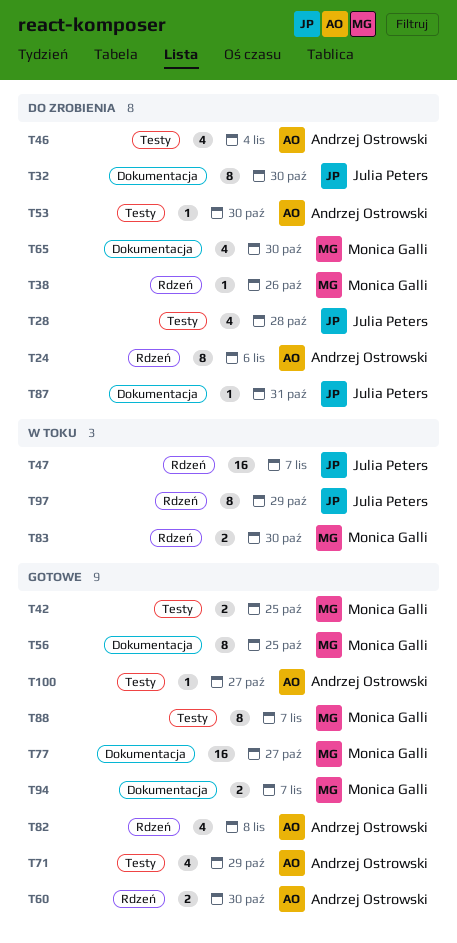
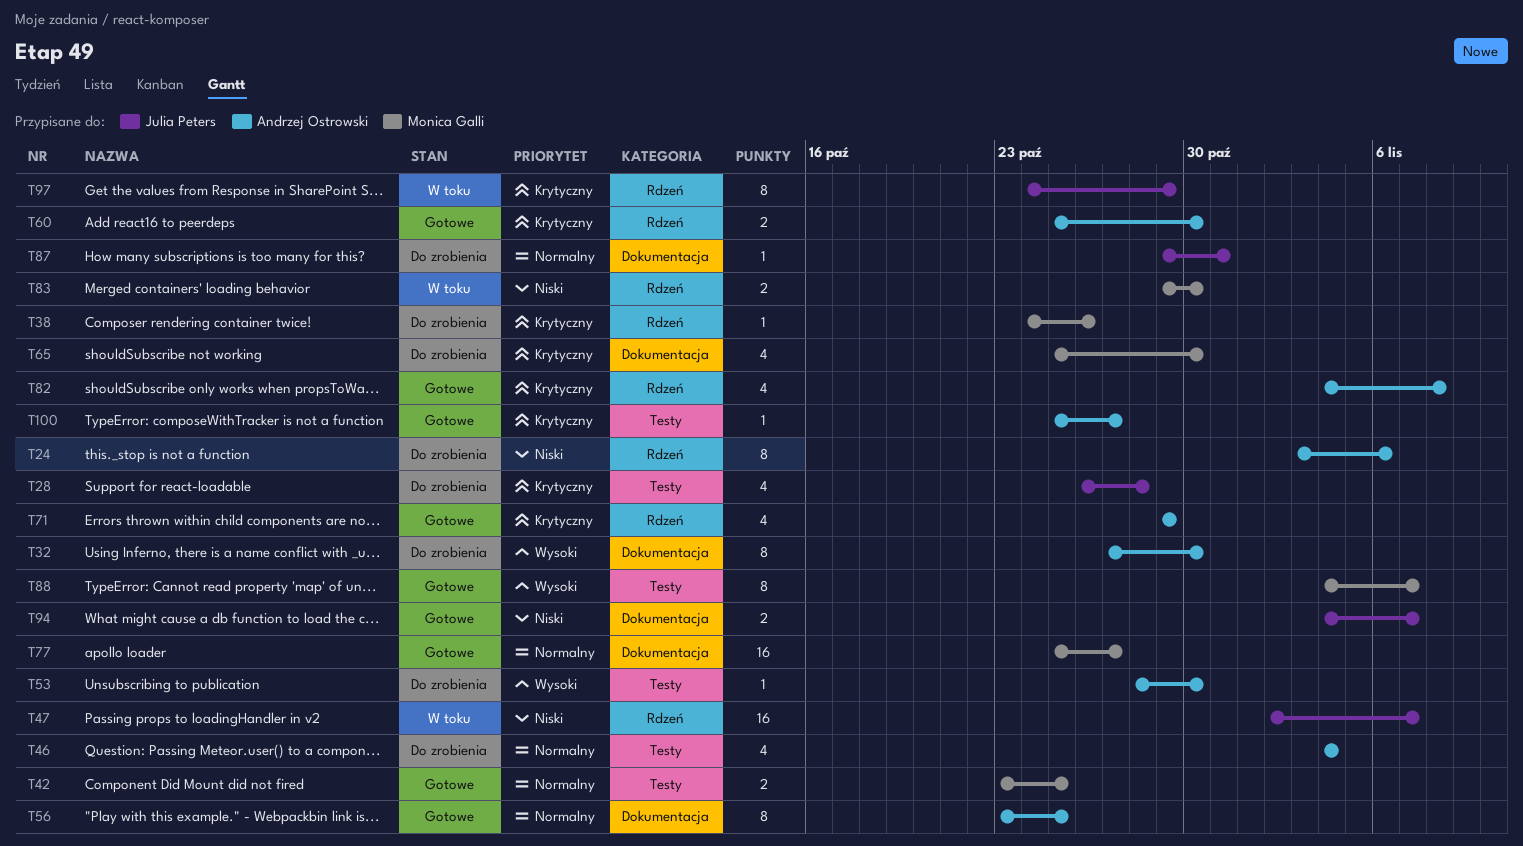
T32, owner: Julia Peters -> Andrzej Ostrowski
T56, owner: Monica Galli -> Andrzej Ostrowski
T71, label: Testy -> Rdzeń
T94, owner: Monica Galli -> Julia Peters

